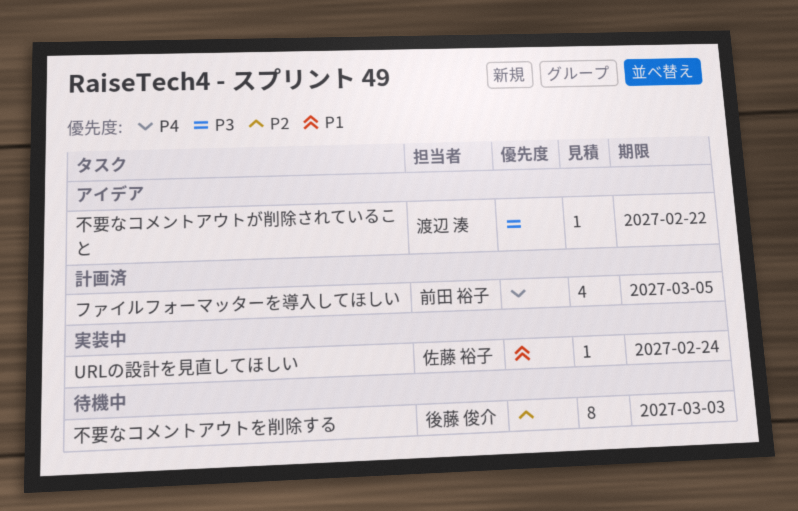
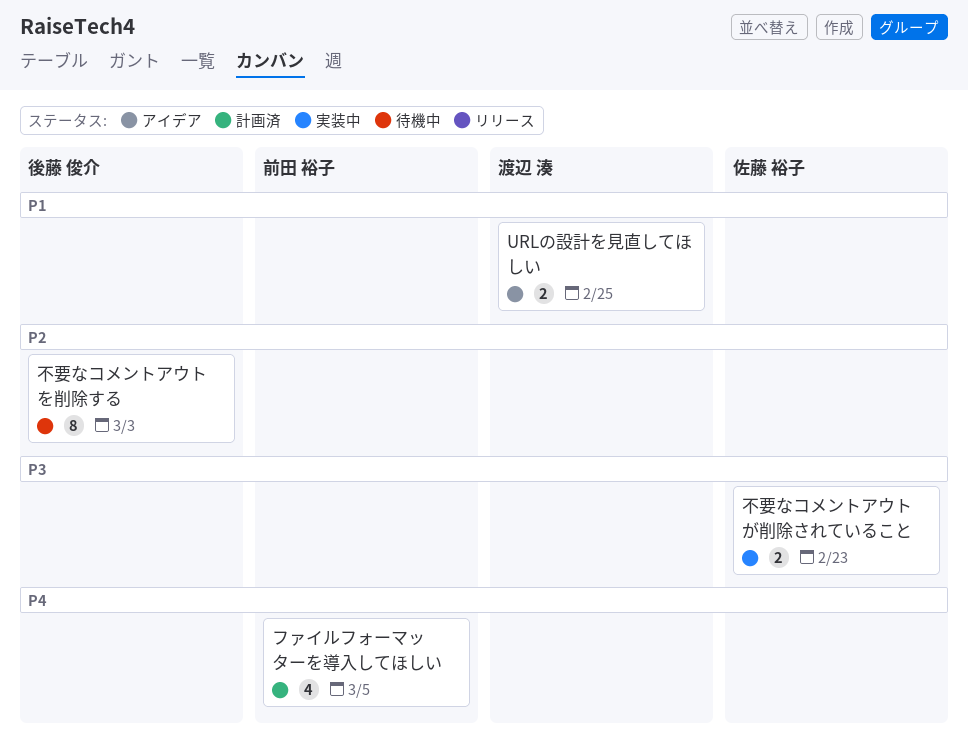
URLの設計を見直してほしい, status: 実装中 -> アイデア
URLの設計を見直してほしい, owner: 佐藤 裕子 -> 渡辺 湊
URLの設計を見直してほしい, estimate: 1 -> 2
URLの設計を見直してほしい, due: Feb 24 -> Feb 25
不要なコメントアウトが削除されていること, status: アイデア -> 実装中
不要なコメントアウトが削除されていること, owner: 渡辺 湊 -> 佐藤 裕子
不要なコメントアウトが削除されていること, estimate: 1 -> 2
不要なコメントアウトが削除されていること, due: Feb 22 -> Feb 23

